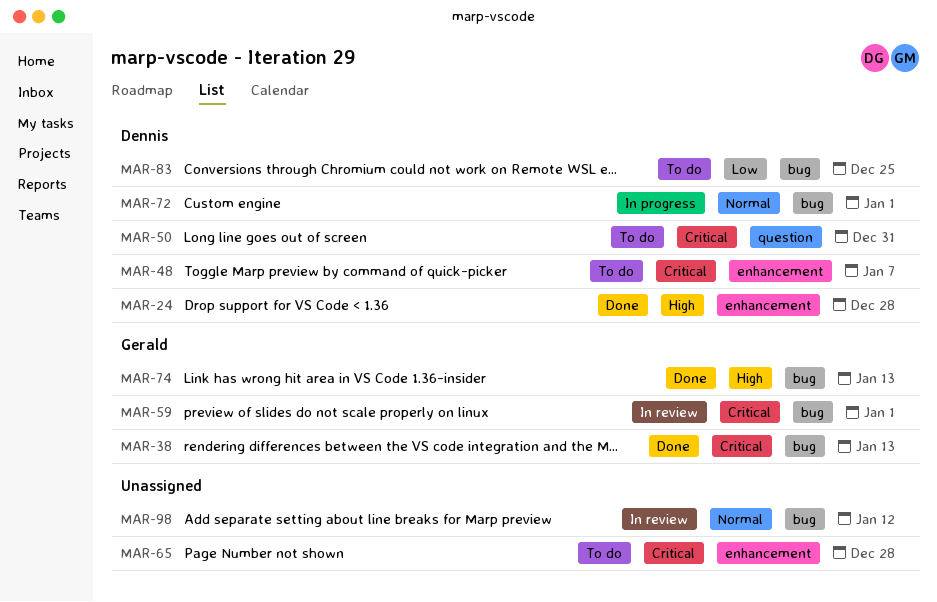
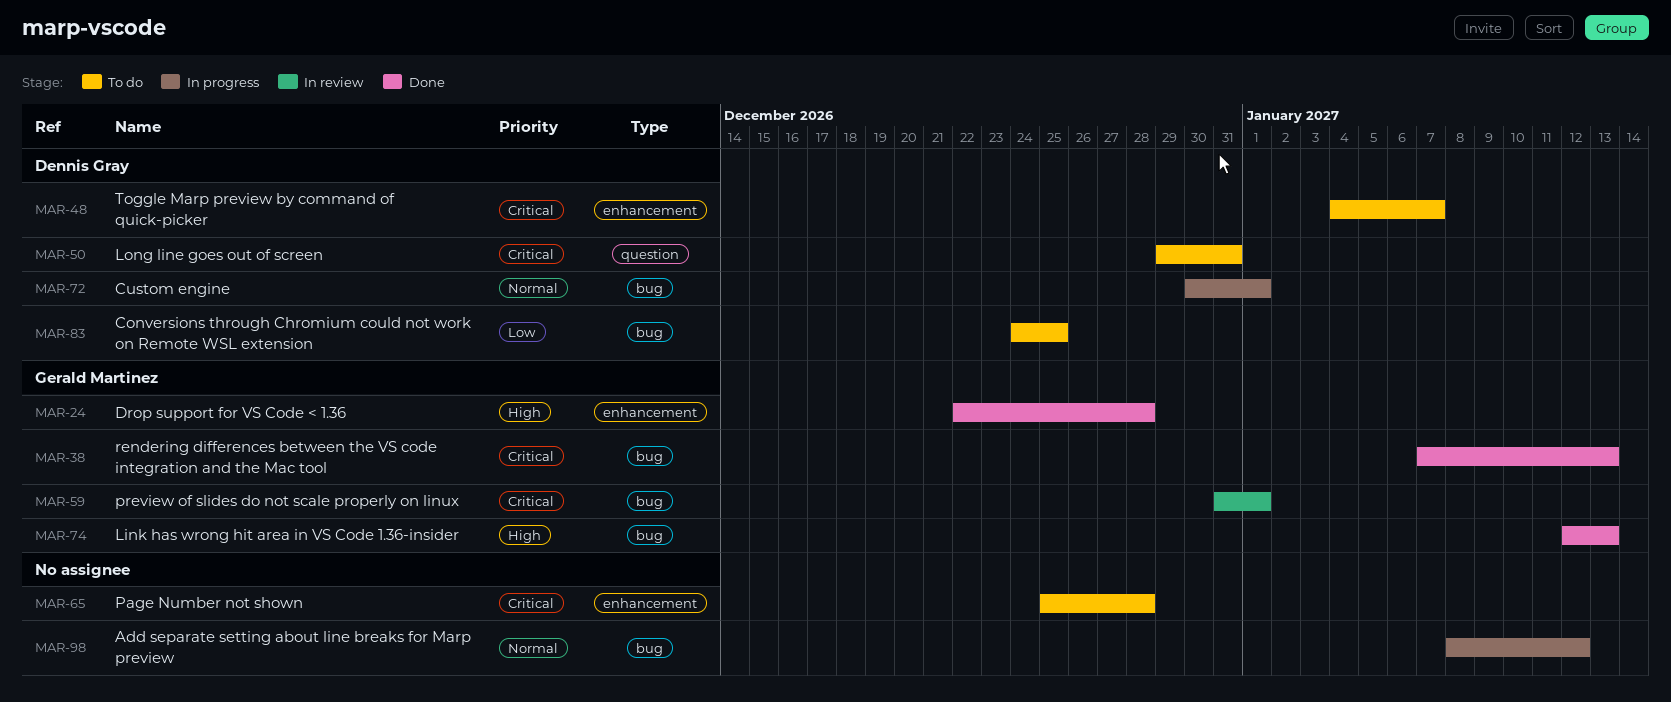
MAR-24, owner: Dennis Gray -> Gerald Martinez
MAR-98, status: In review -> In progress

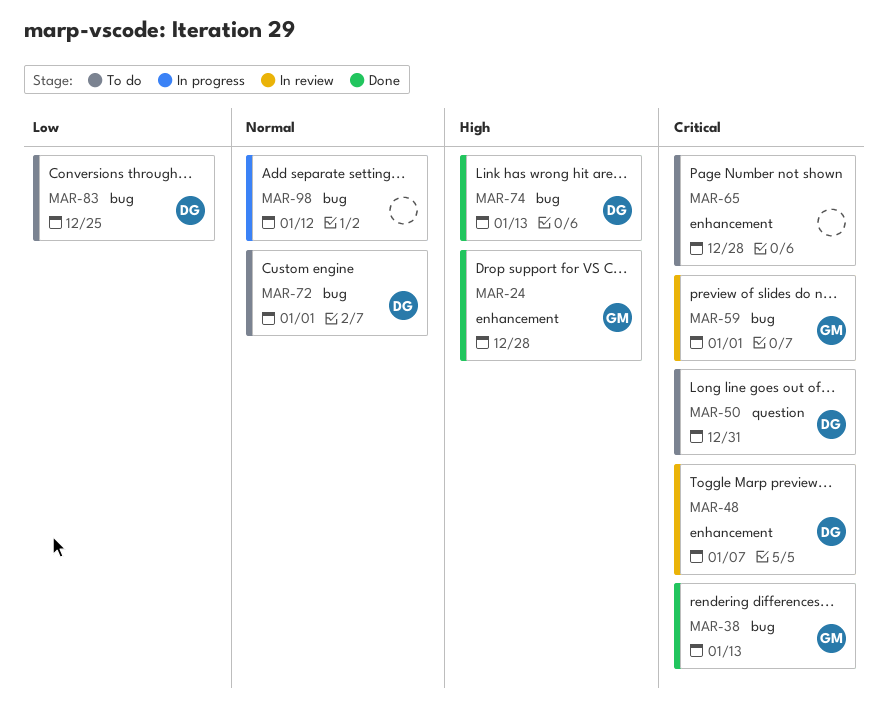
MAR-48, status: To do -> In review
MAR-72, status: In progress -> To do
MAR-74, owner: Gerald Martinez -> Dennis Gray

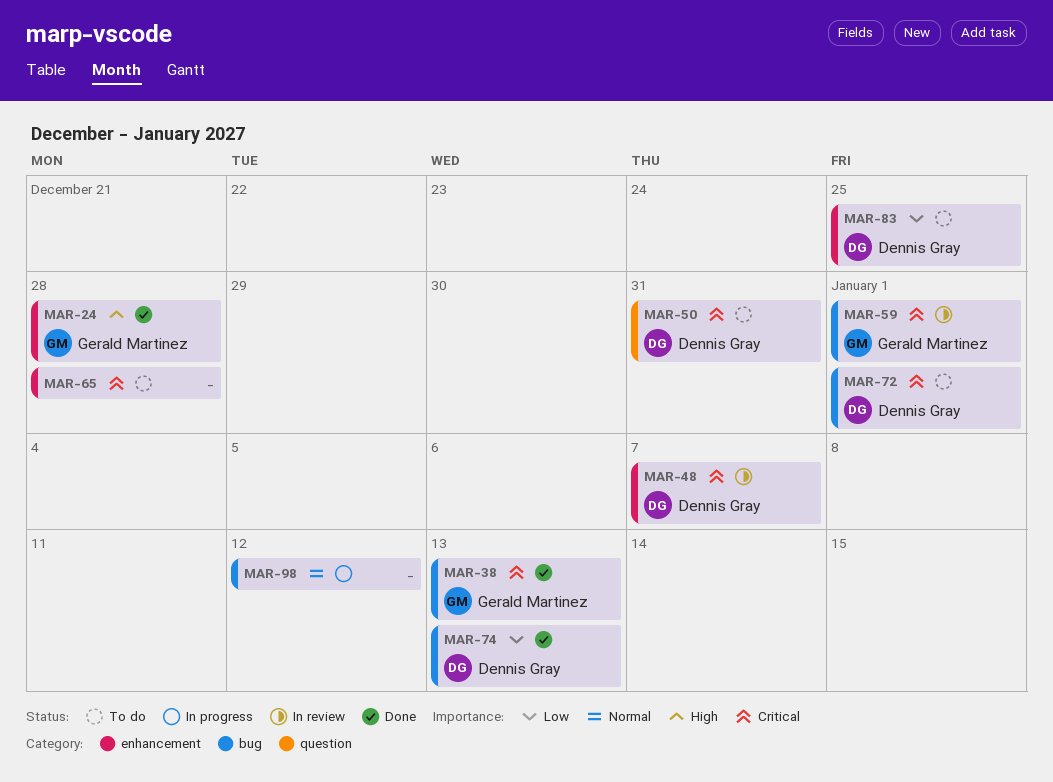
MAR-72, priority: Normal -> Critical
MAR-74, priority: High -> Low
MAR-83, label: bug -> enhancement

